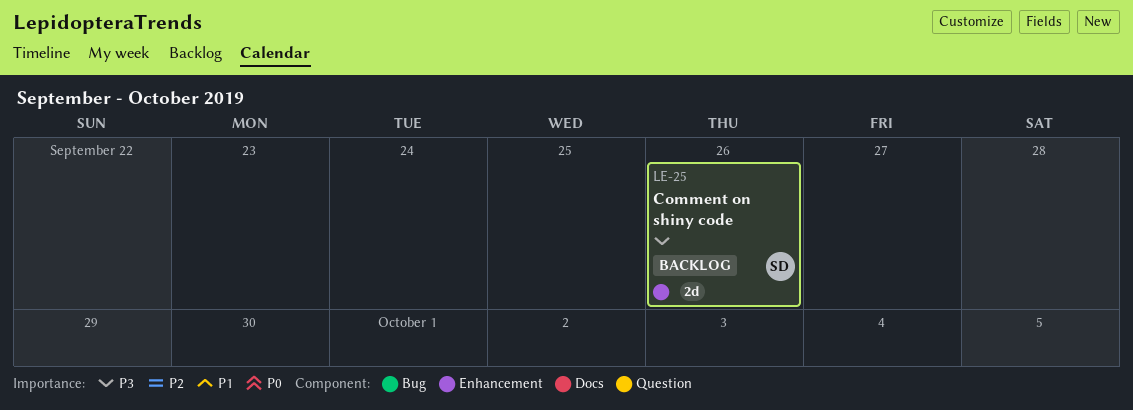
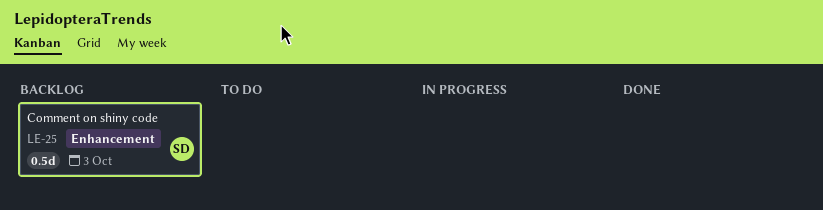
LE-25, estimate: 2d -> 0.5d
LE-25, due: Sep 26 -> Oct 3

